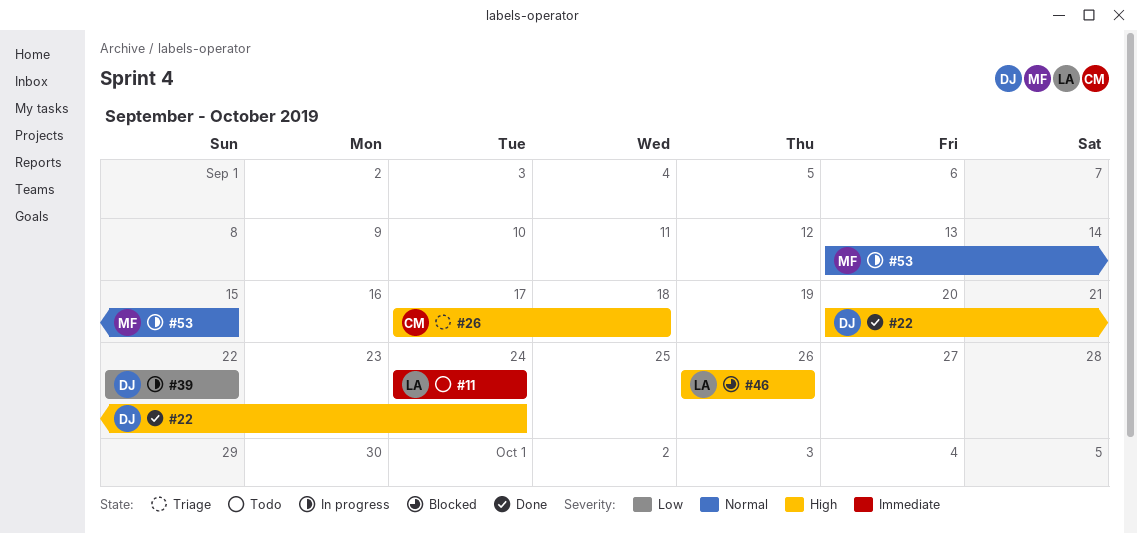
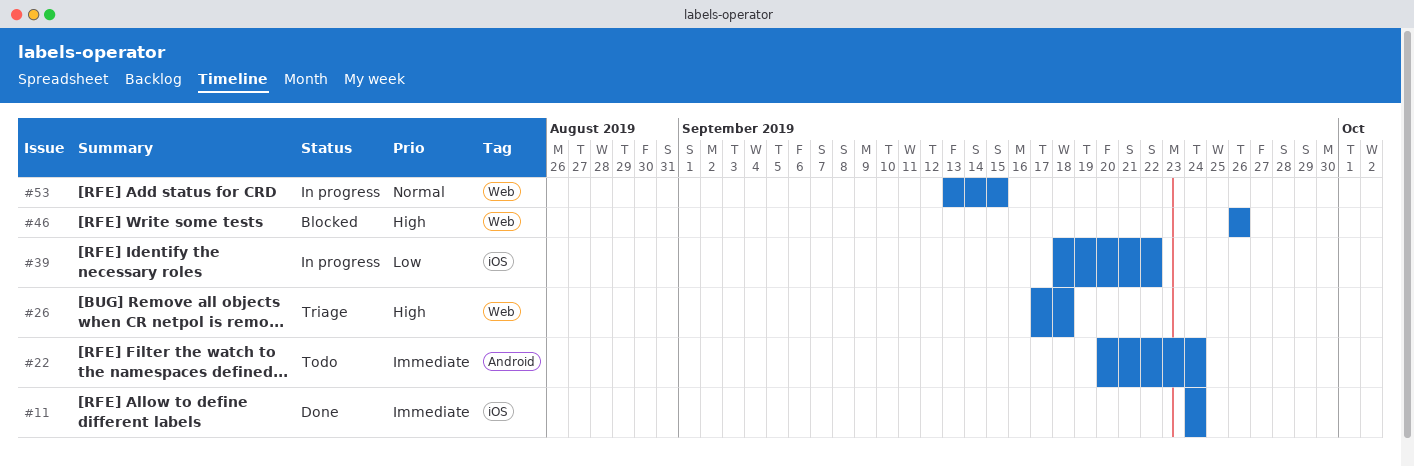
#11, status: Todo -> Done
#22, status: Done -> Todo
#22, priority: High -> Immediate
#39, start: Sep 22 -> Sep 18

